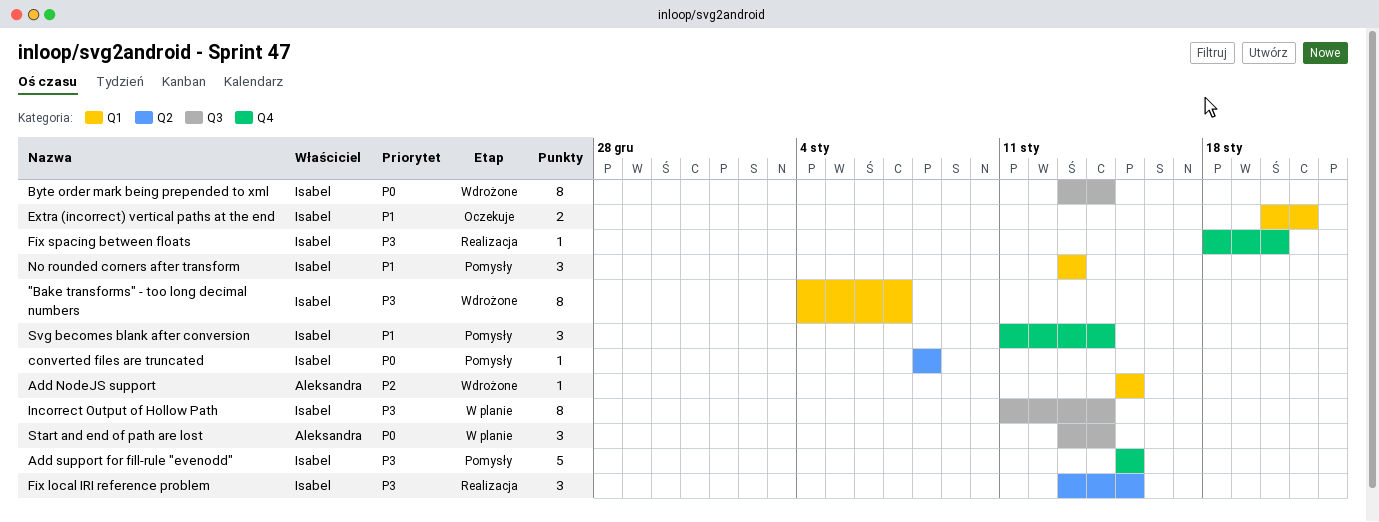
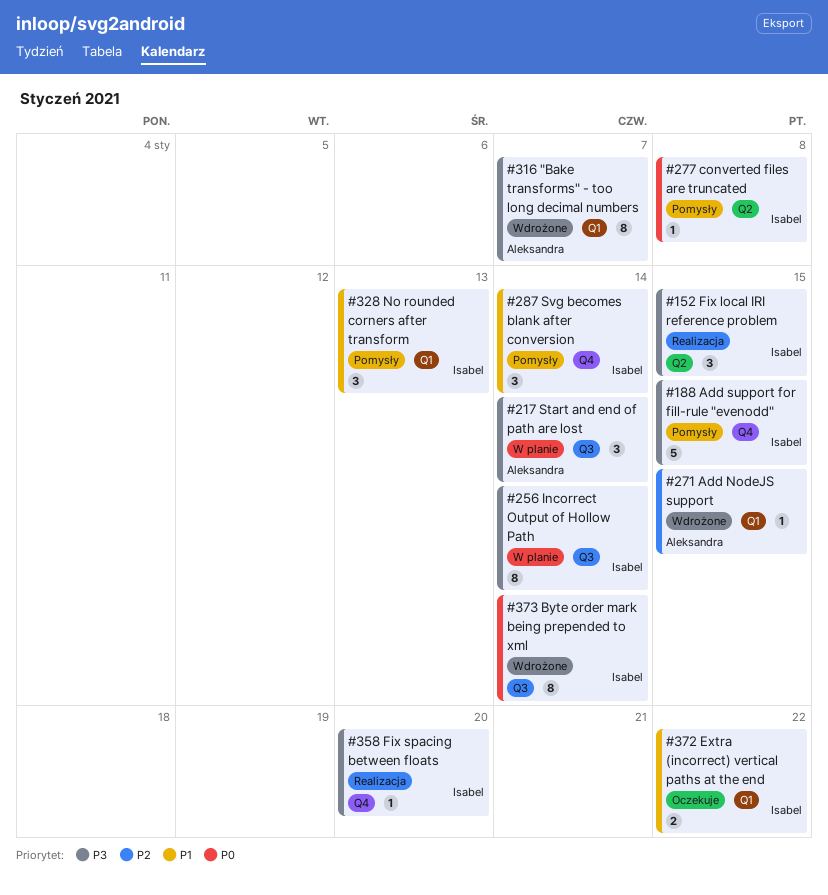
"Bake transforms" - too long decimal numbers, owner: Isabel -> Aleksandra
Extra (incorrect) vertical paths at the end, due: Jan 21 -> Jan 22
Start and end of path are lost, priority: P0 -> P3

